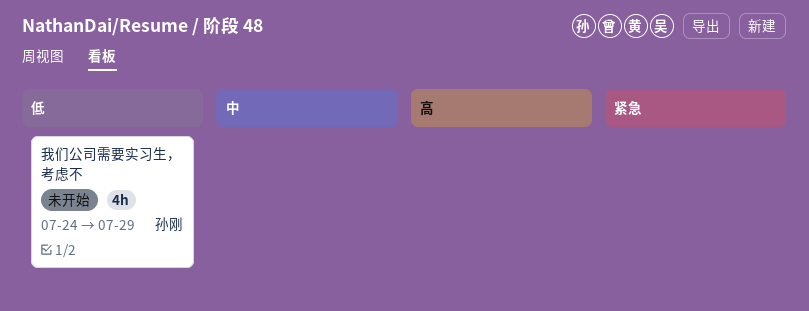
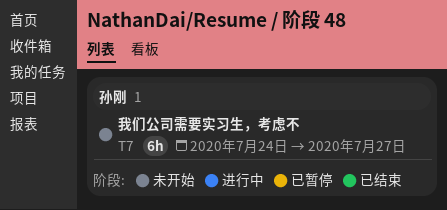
我们公司需要实习生，考虑不, estimate: 4h -> 6h
我们公司需要实习生，考虑不, due: Jul 29 -> Jul 27

